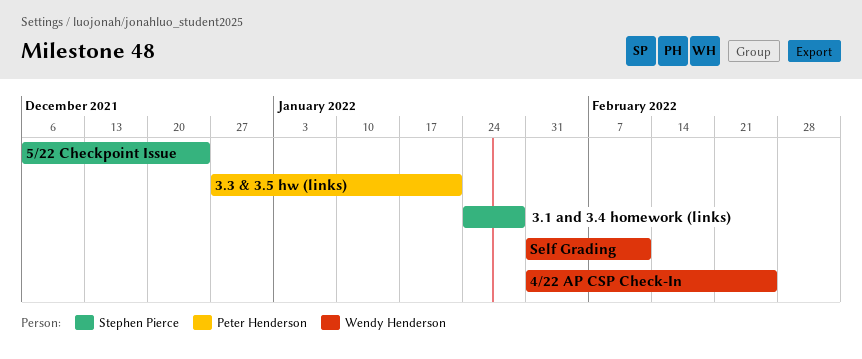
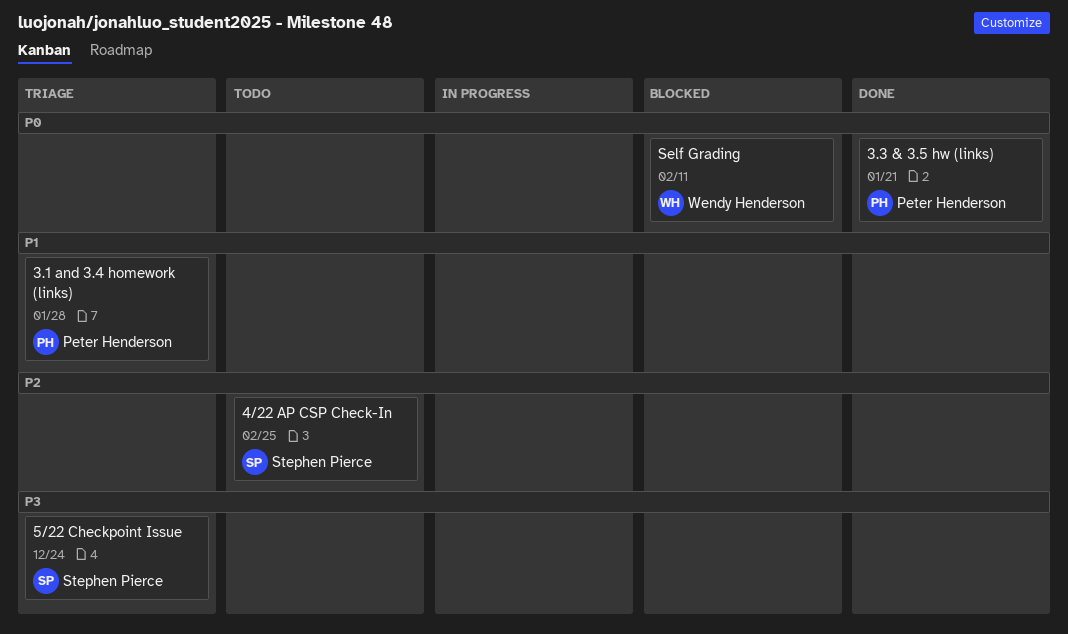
3.1 and 3.4 homework (links), owner: Stephen Pierce -> Peter Henderson
4/22 AP CSP Check-In, owner: Wendy Henderson -> Stephen Pierce

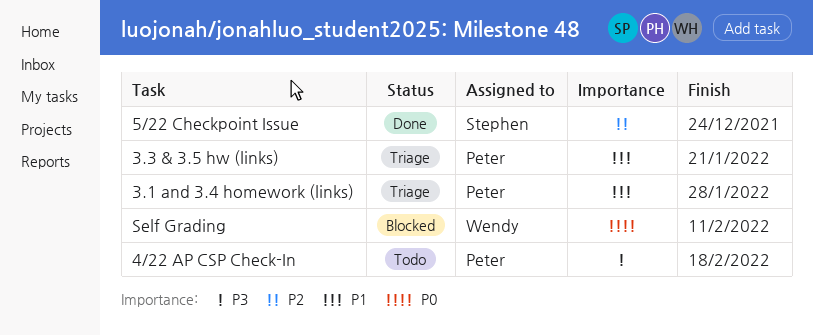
3.3 & 3.5 hw (links), status: Done -> Triage
3.3 & 3.5 hw (links), priority: P0 -> P1
4/22 AP CSP Check-In, owner: Stephen Pierce -> Peter Henderson
4/22 AP CSP Check-In, priority: P2 -> P3
4/22 AP CSP Check-In, due: Feb 25 -> Feb 18
5/22 Checkpoint Issue, status: Triage -> Done
5/22 Checkpoint Issue, priority: P3 -> P2

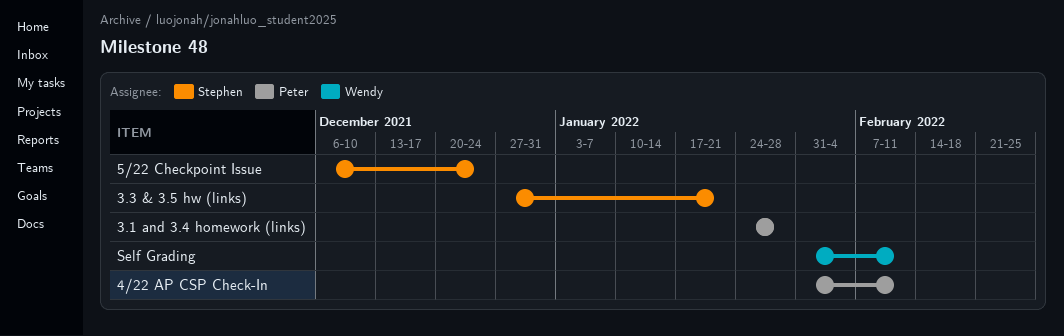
3.3 & 3.5 hw (links), owner: Peter -> Stephen
4/22 AP CSP Check-In, due: Feb 18 -> Feb 11

